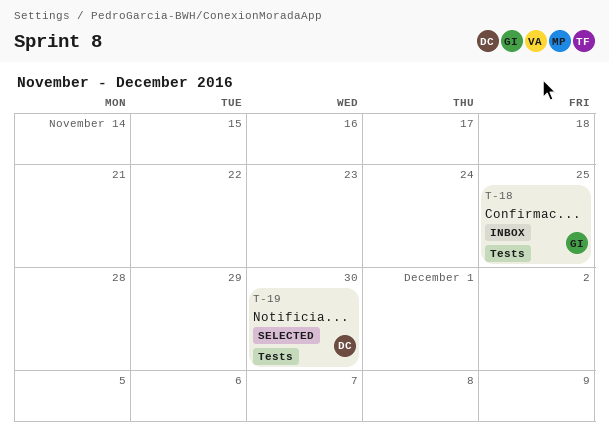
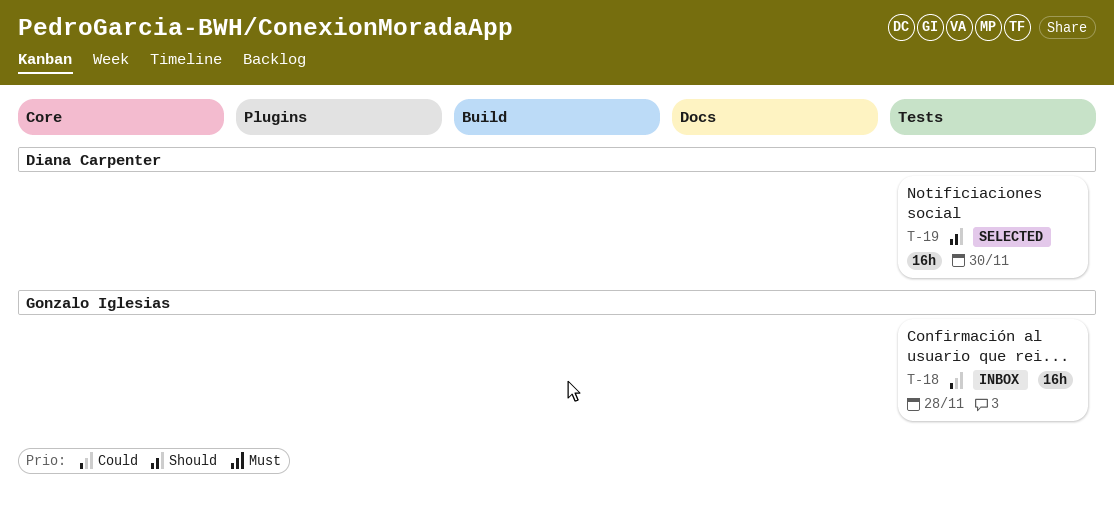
T-18, due: Nov 25 -> Nov 28

